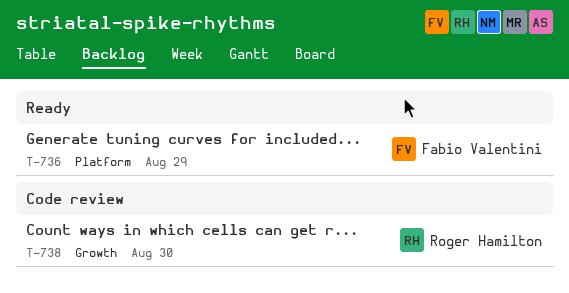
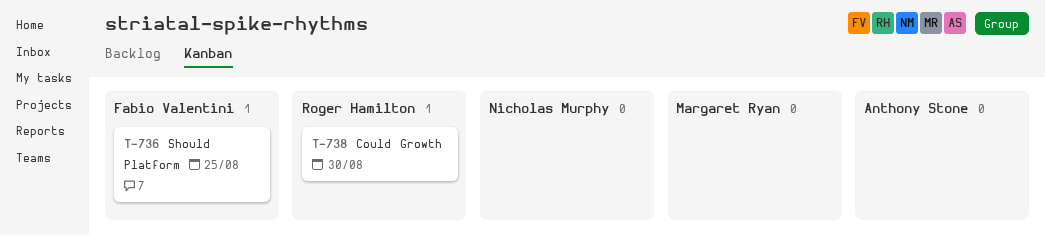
T-736, due: Aug 29 -> Aug 25

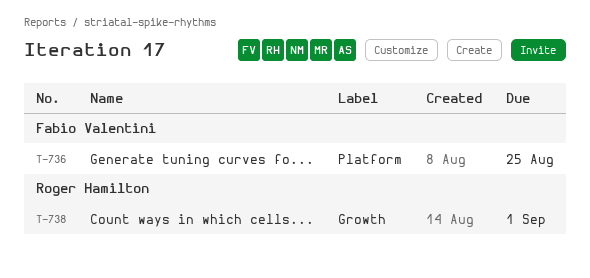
T-738, due: Aug 30 -> Sep 1

